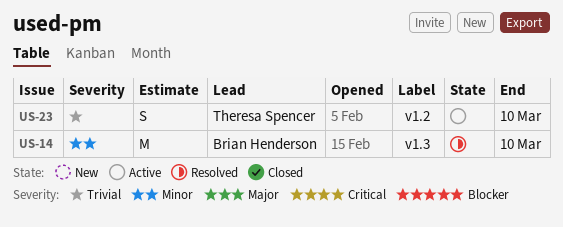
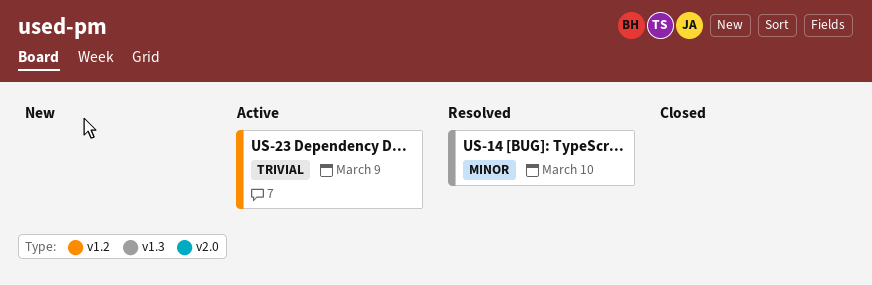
US-23, due: Mar 10 -> Mar 9

